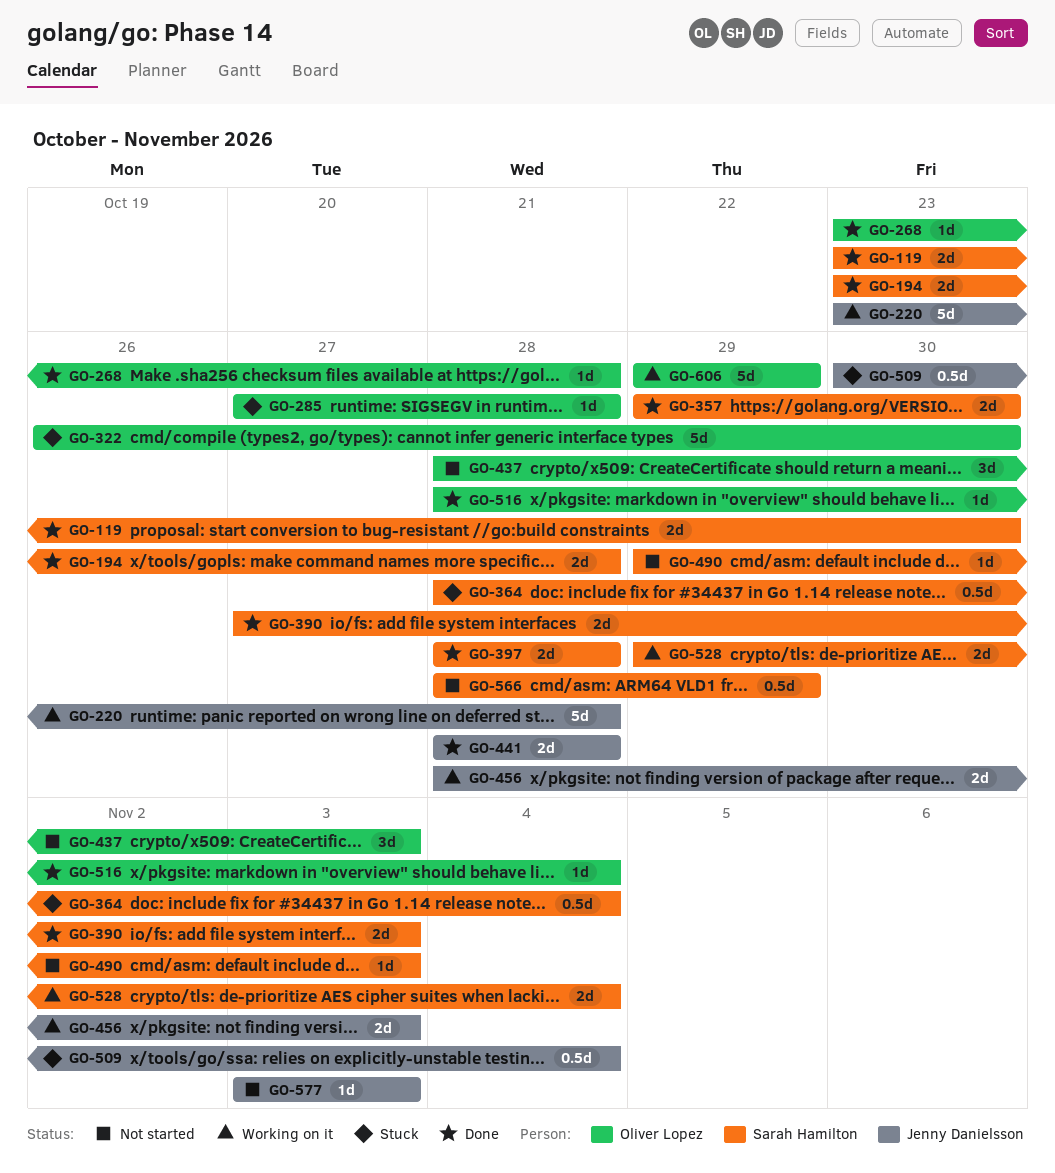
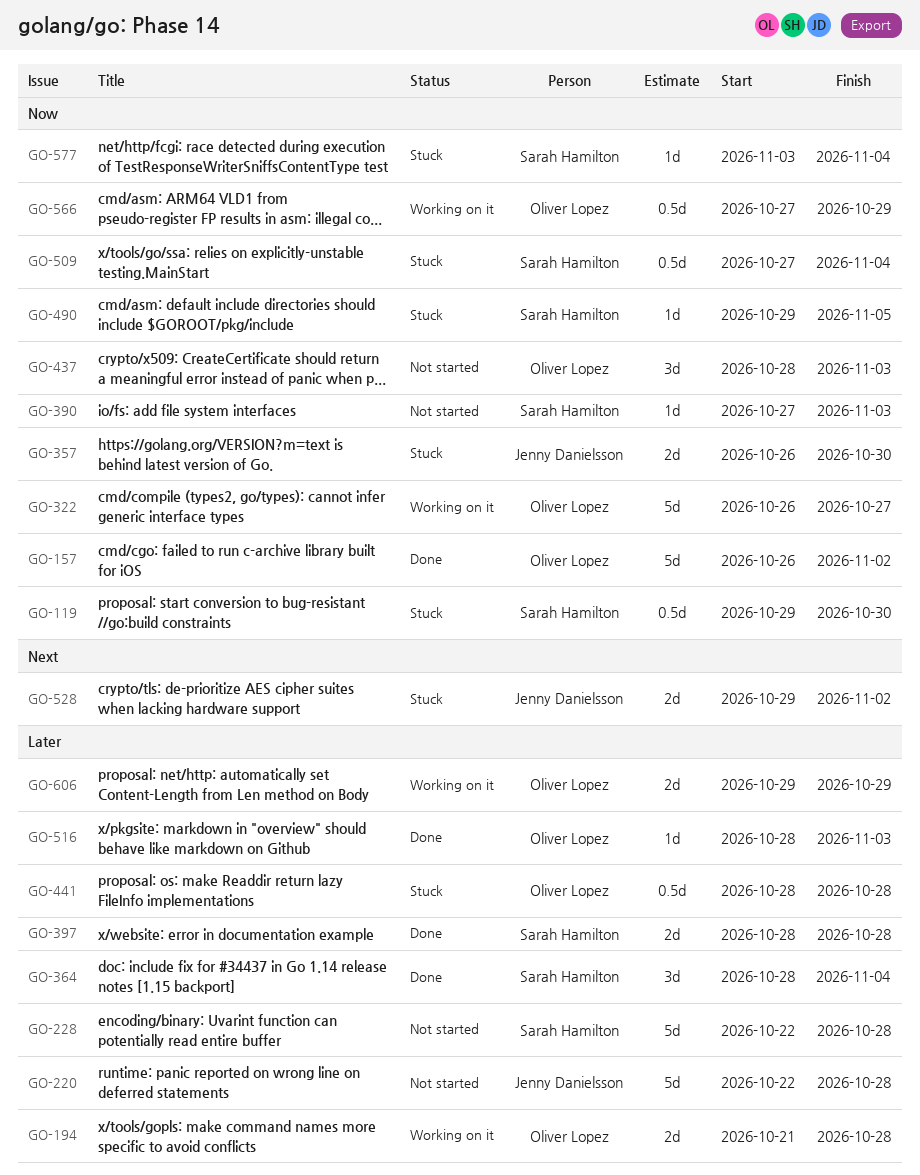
GO-119, status: Done -> Stuck
GO-119, estimate: 2d -> 0.5d
GO-119, start: Oct 23 -> Oct 29
GO-157: none -> present
GO-194, status: Done -> Working on it
GO-194, owner: Sarah Hamilton -> Oliver Lopez
GO-194, start: Oct 23 -> Oct 21
GO-220, status: Working on it -> Not started
GO-220, start: Oct 23 -> Oct 22
GO-228: none -> present
GO-268: present -> none
GO-285: present -> none
GO-322, status: Stuck -> Working on it
GO-322, due: Oct 30 -> Oct 27
GO-357, status: Done -> Stuck
GO-357, owner: Sarah Hamilton -> Jenny Danielsson
GO-357, start: Oct 29 -> Oct 26
GO-364, status: Stuck -> Done
GO-364, estimate: 0.5d -> 3d
GO-390, status: Done -> Not started
GO-390, estimate: 2d -> 1d
GO-441, status: Done -> Stuck
GO-441, owner: Jenny Danielsson -> Oliver Lopez
GO-441, estimate: 2d -> 0.5d
GO-456: present -> none
GO-490, status: Not started -> Stuck
GO-490, due: Nov 3 -> Nov 5
GO-509, owner: Jenny Danielsson -> Sarah Hamilton
GO-509, start: Oct 30 -> Oct 27
GO-516, due: Nov 4 -> Nov 3
GO-528, status: Working on it -> Stuck
GO-528, owner: Sarah Hamilton -> Jenny Danielsson
GO-528, due: Nov 4 -> Nov 2
GO-566, status: Not started -> Working on it
GO-566, owner: Sarah Hamilton -> Oliver Lopez
GO-566, start: Oct 28 -> Oct 27
GO-577, status: Not started -> Stuck
GO-577, owner: Jenny Danielsson -> Sarah Hamilton
GO-577, due: Nov 3 -> Nov 4
GO-606, estimate: 5d -> 2d

